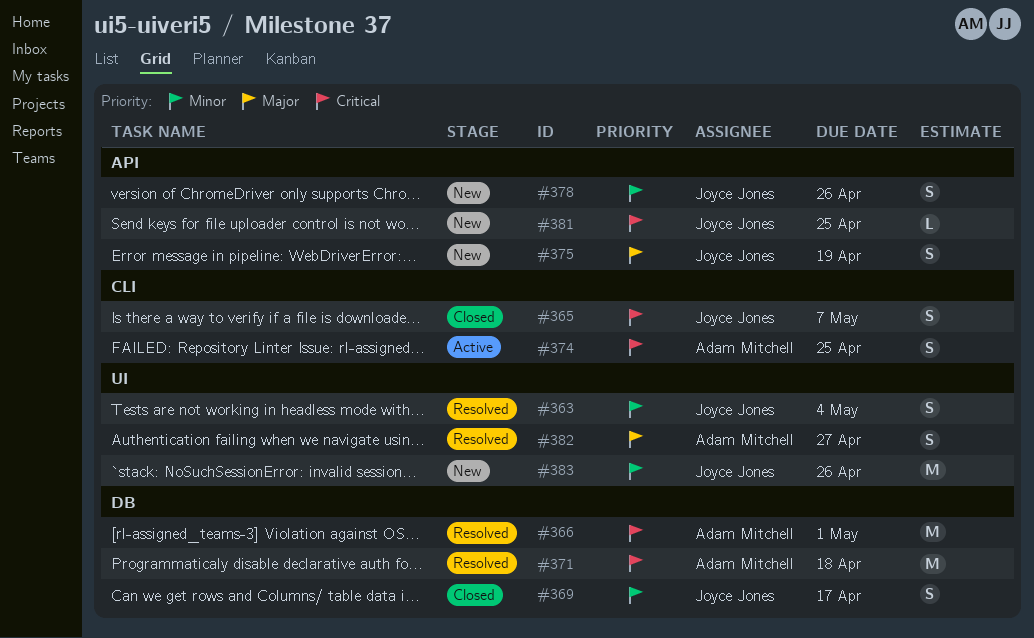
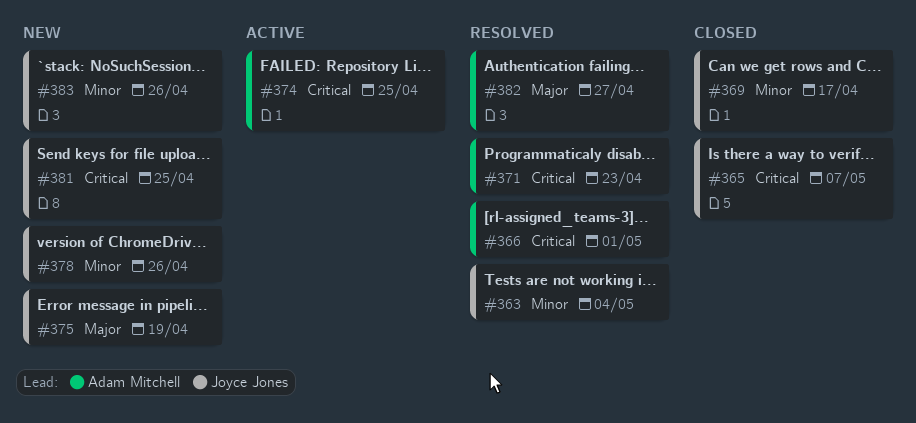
#371, due: Apr 18 -> Apr 23

